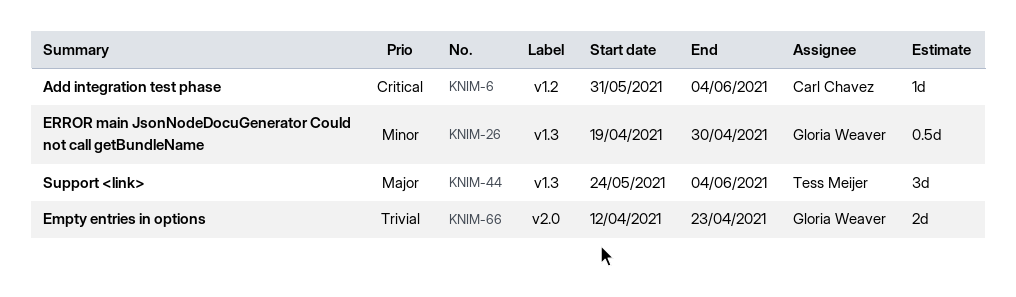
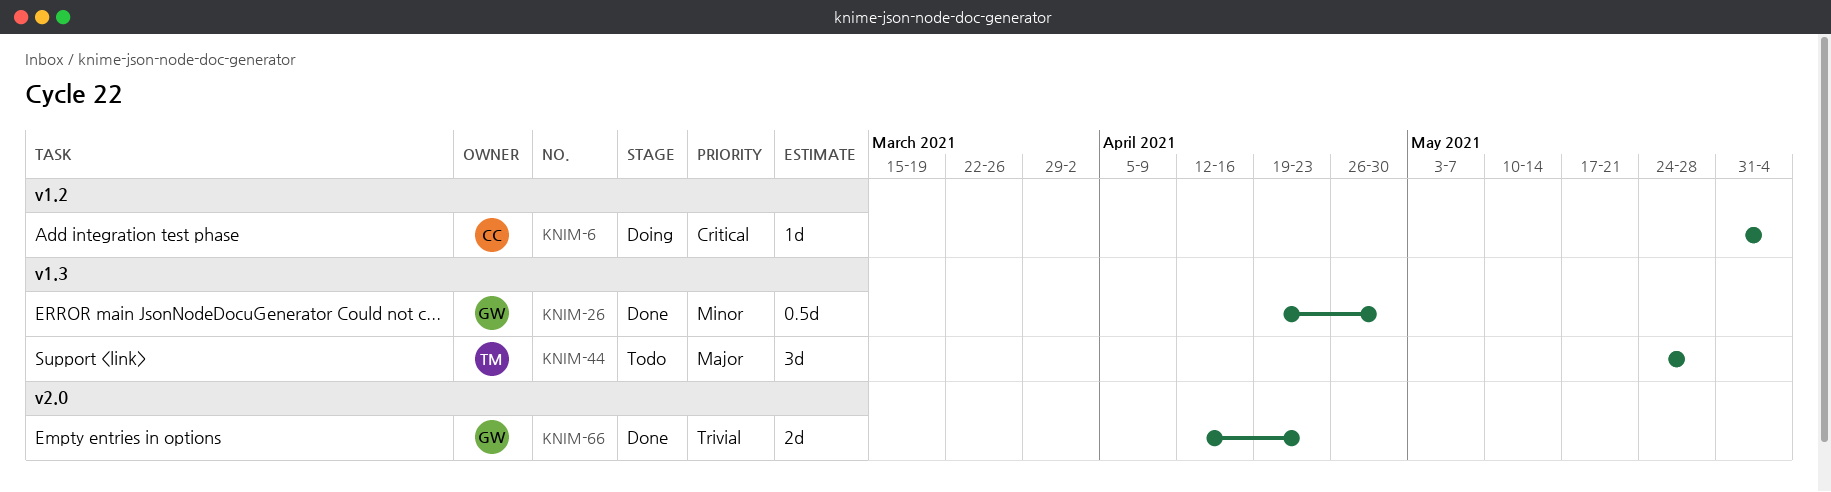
KNIM-44, due: Jun 4 -> May 28

